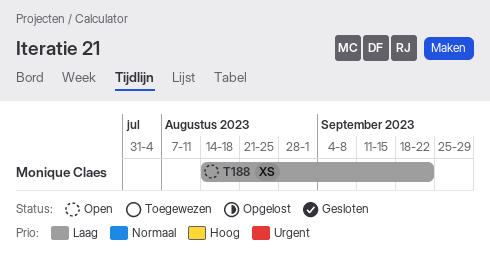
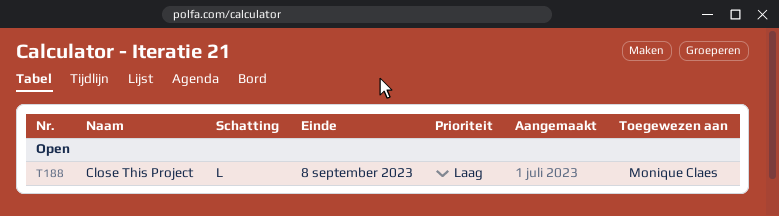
T188, estimate: XS -> L
T188, due: Sep 22 -> Sep 8

